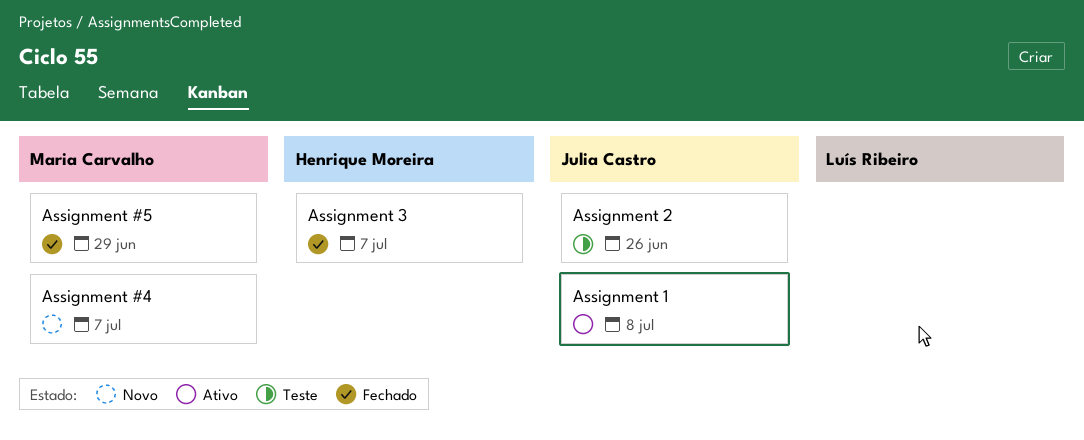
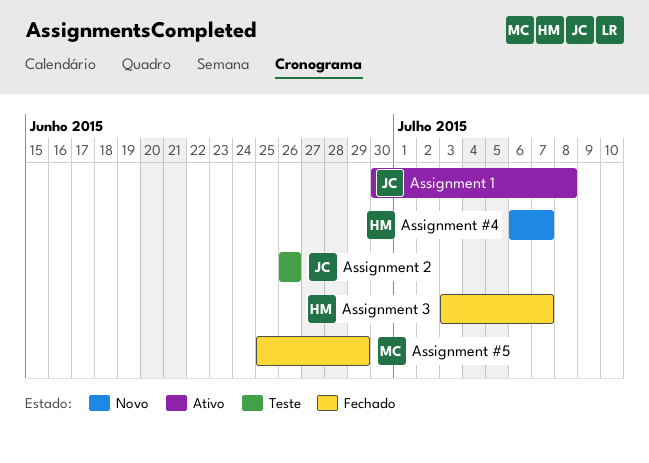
Assignment #4, owner: Maria Carvalho -> Henrique Moreira

